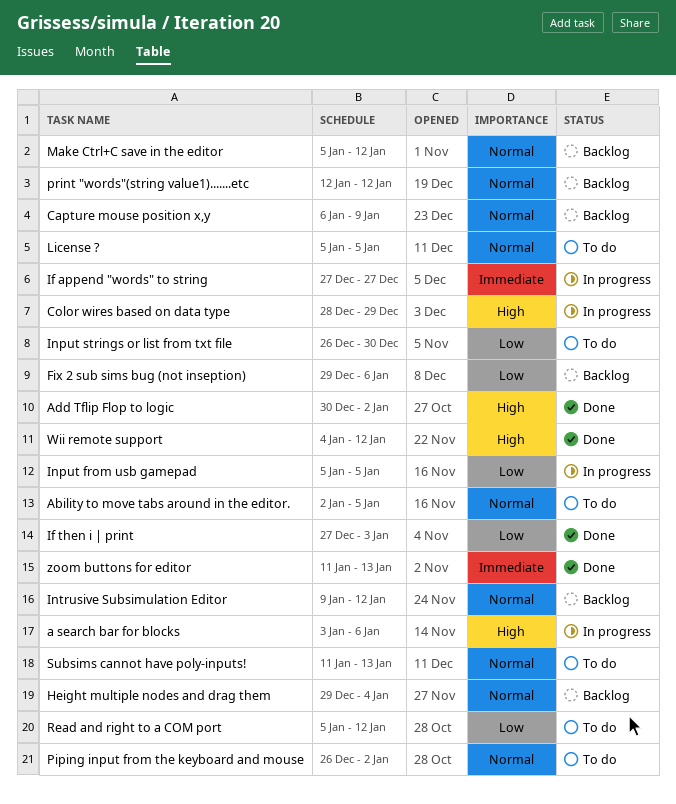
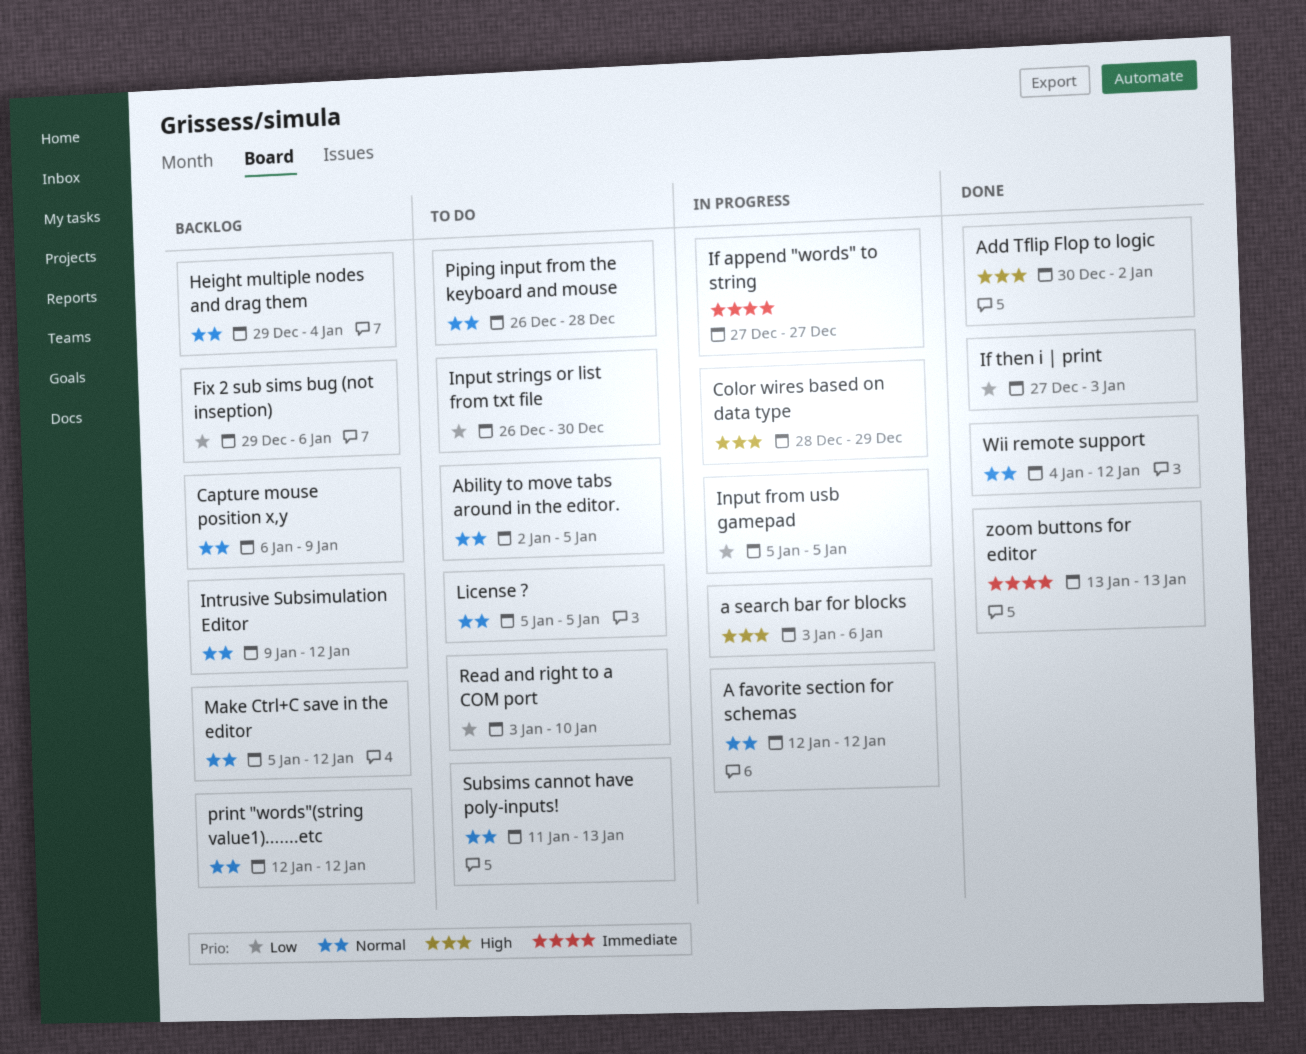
A favorite section for schemas: none -> present
Piping input from the keyboard and mouse, due: Jan 2 -> Dec 28
Read and right to a COM port, start: Jan 5 -> Jan 3
Read and right to a COM port, due: Jan 12 -> Jan 10
Wii remote support, priority: High -> Normal
zoom buttons for editor, start: Jan 11 -> Jan 13

